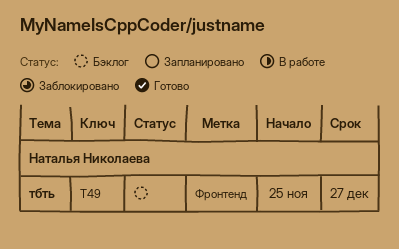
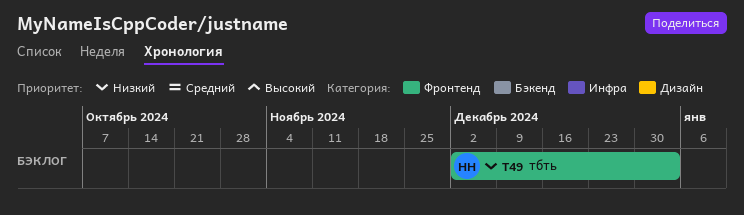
T49, start: Nov 25 -> Dec 2
T49, due: Dec 27 -> Jan 3

